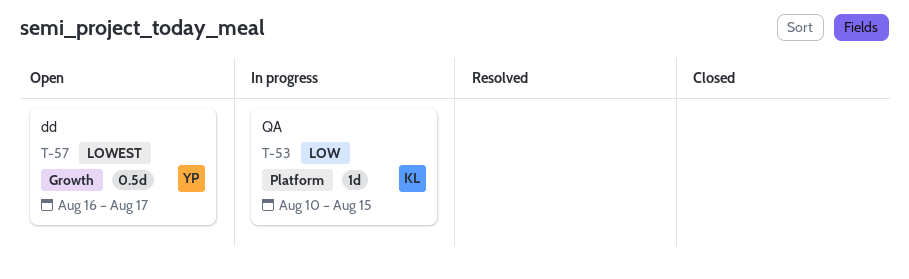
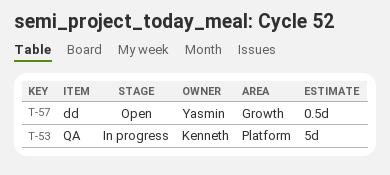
T-53, estimate: 1d -> 5d

